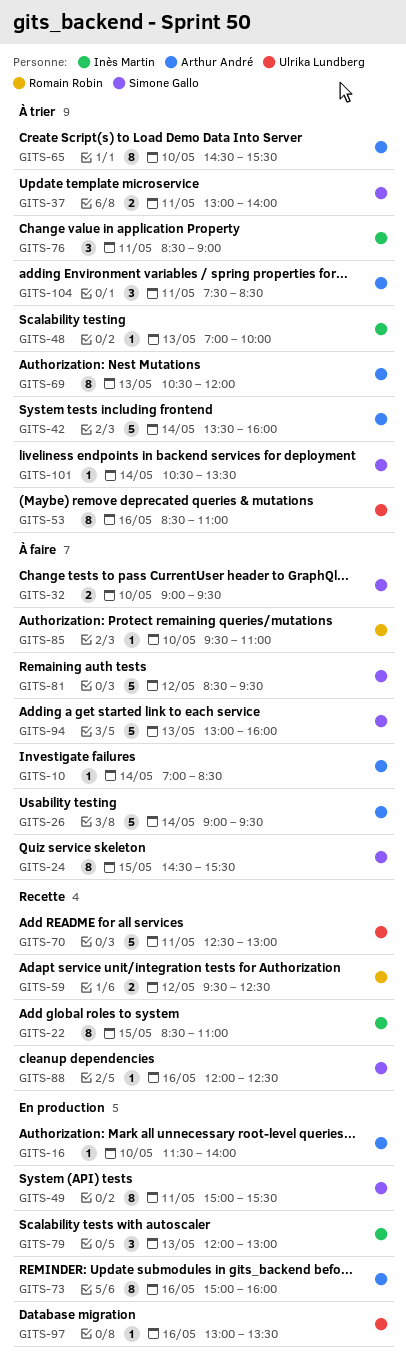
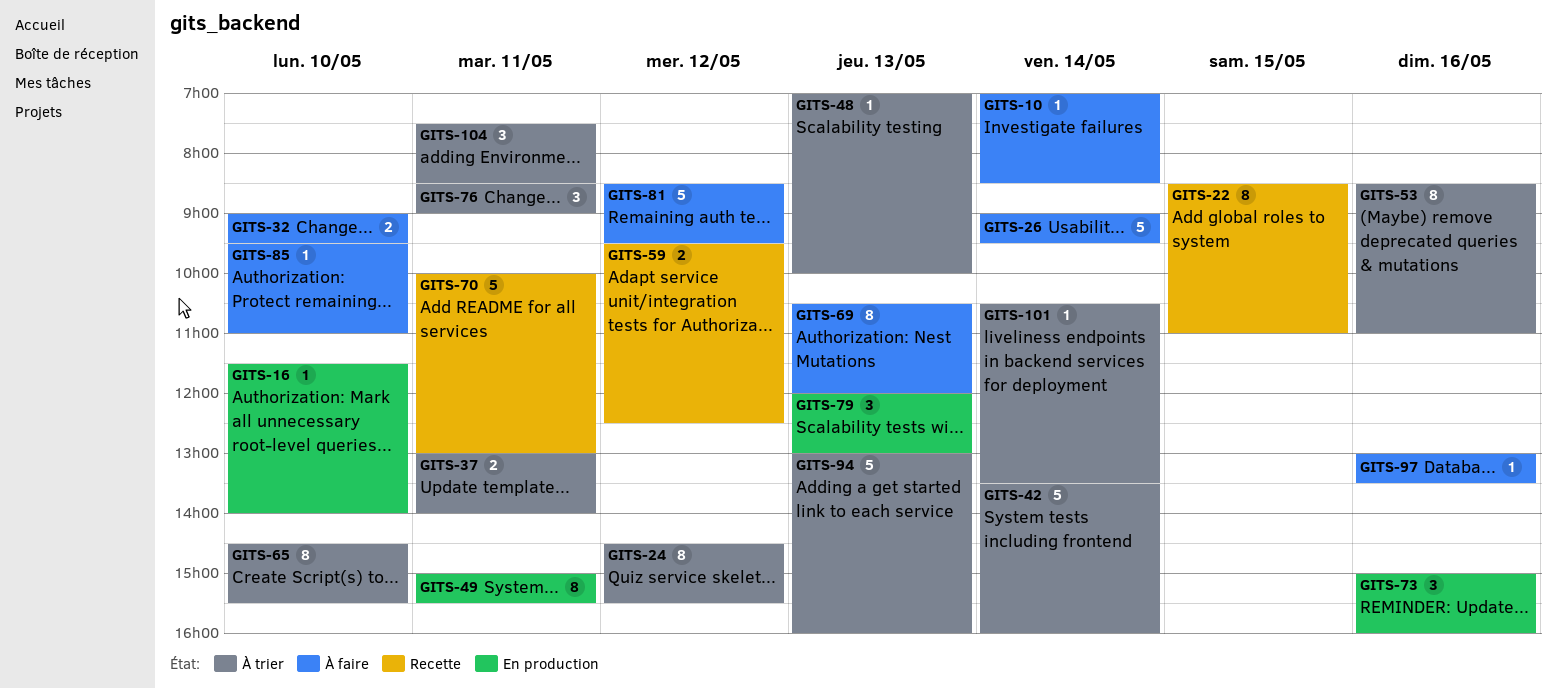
GITS-24, status: À faire -> À trier
GITS-24, day: May 15 -> May 12
GITS-69, status: À trier -> À faire
GITS-70, begins: 12:30 -> 10:00
GITS-73, estimate: 8 -> 3
GITS-88: present -> none
GITS-94, status: À faire -> À trier
GITS-97, status: En production -> À faire

